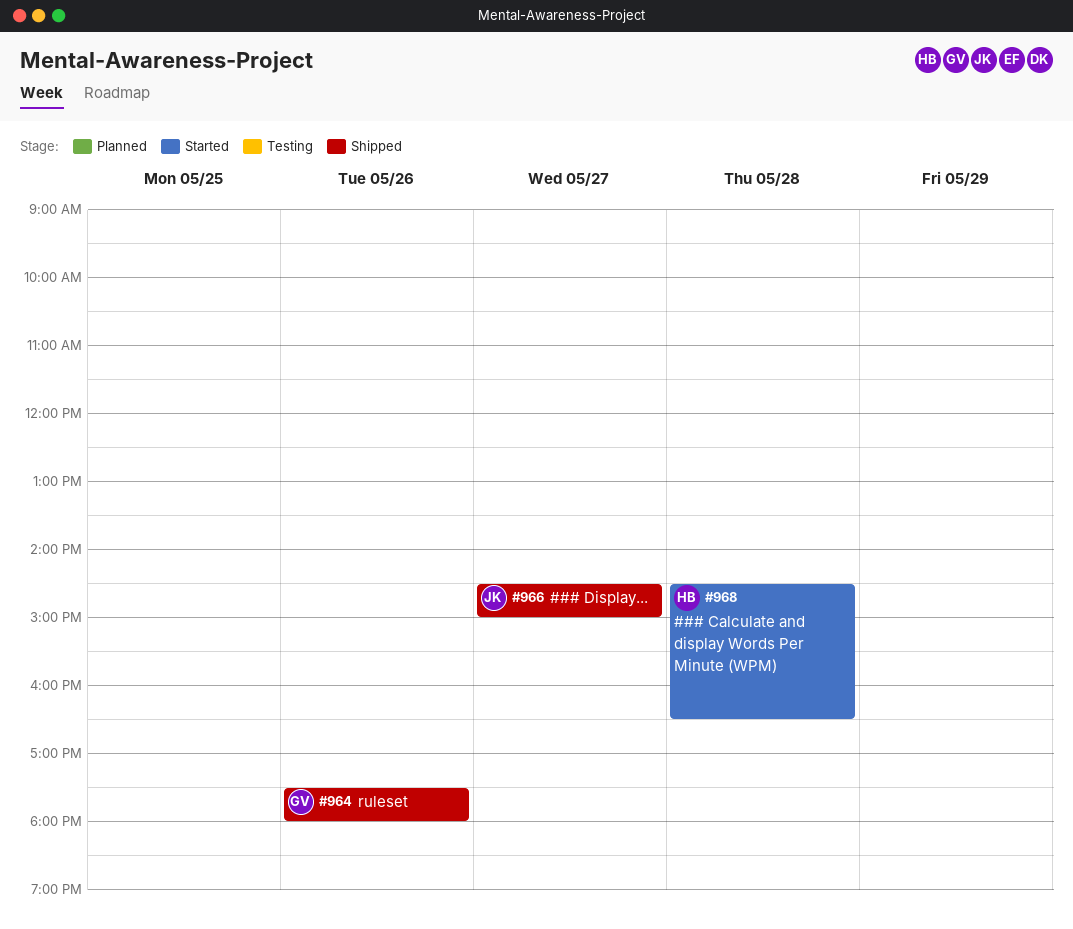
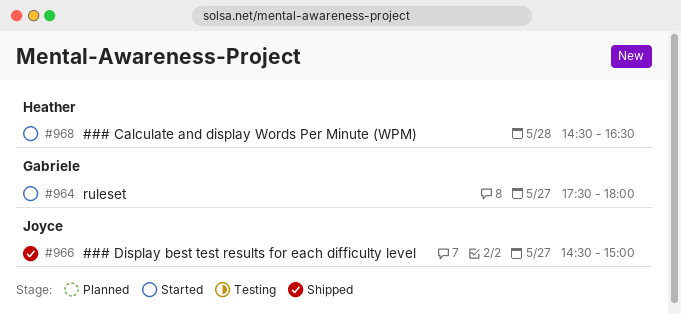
#964, status: Shipped -> Started
#964, day: May 26 -> May 27

